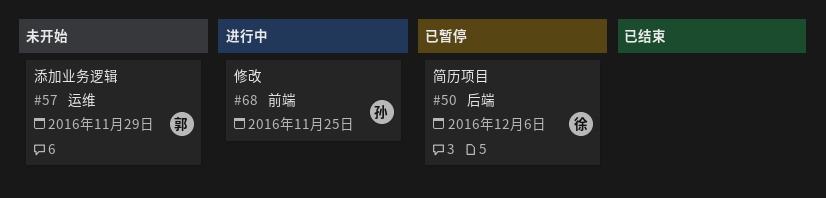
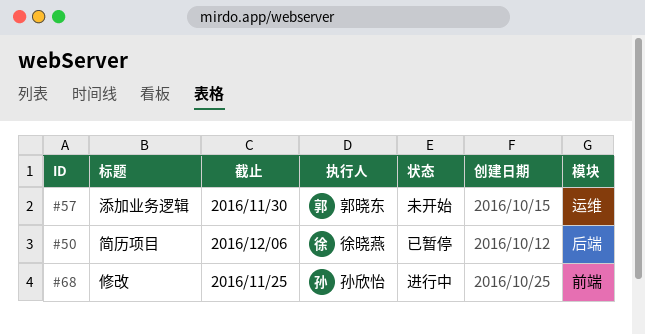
#57, due: Nov 29 -> Nov 30

